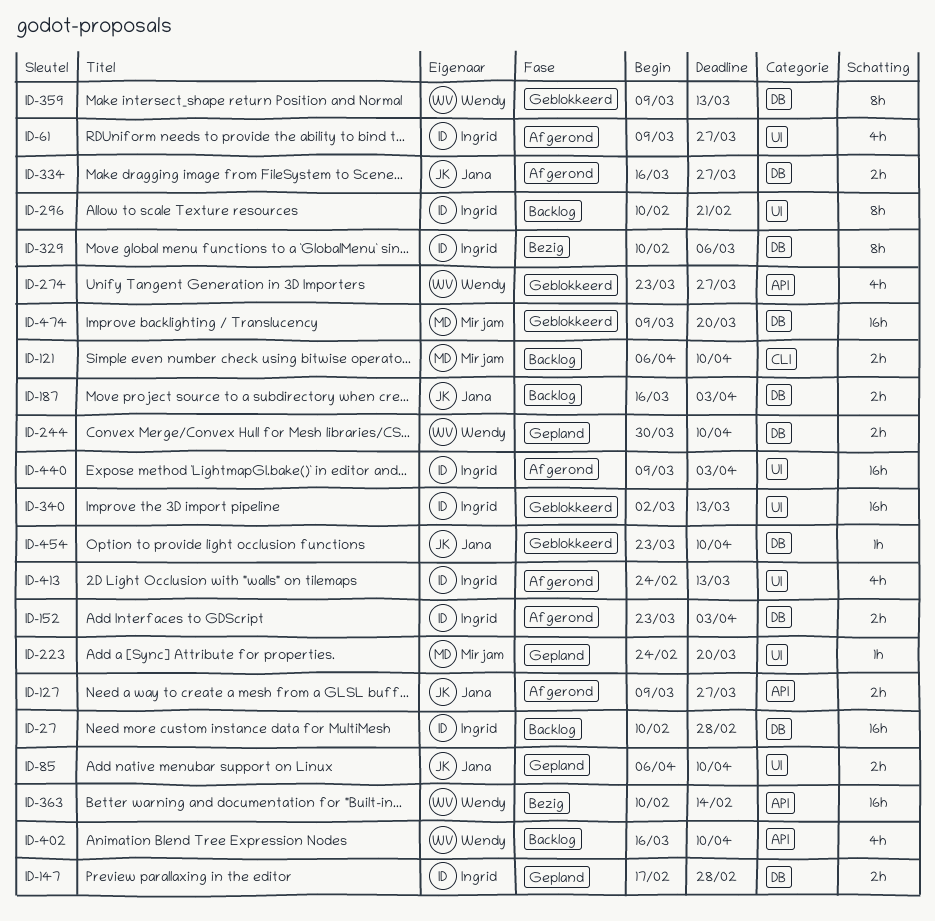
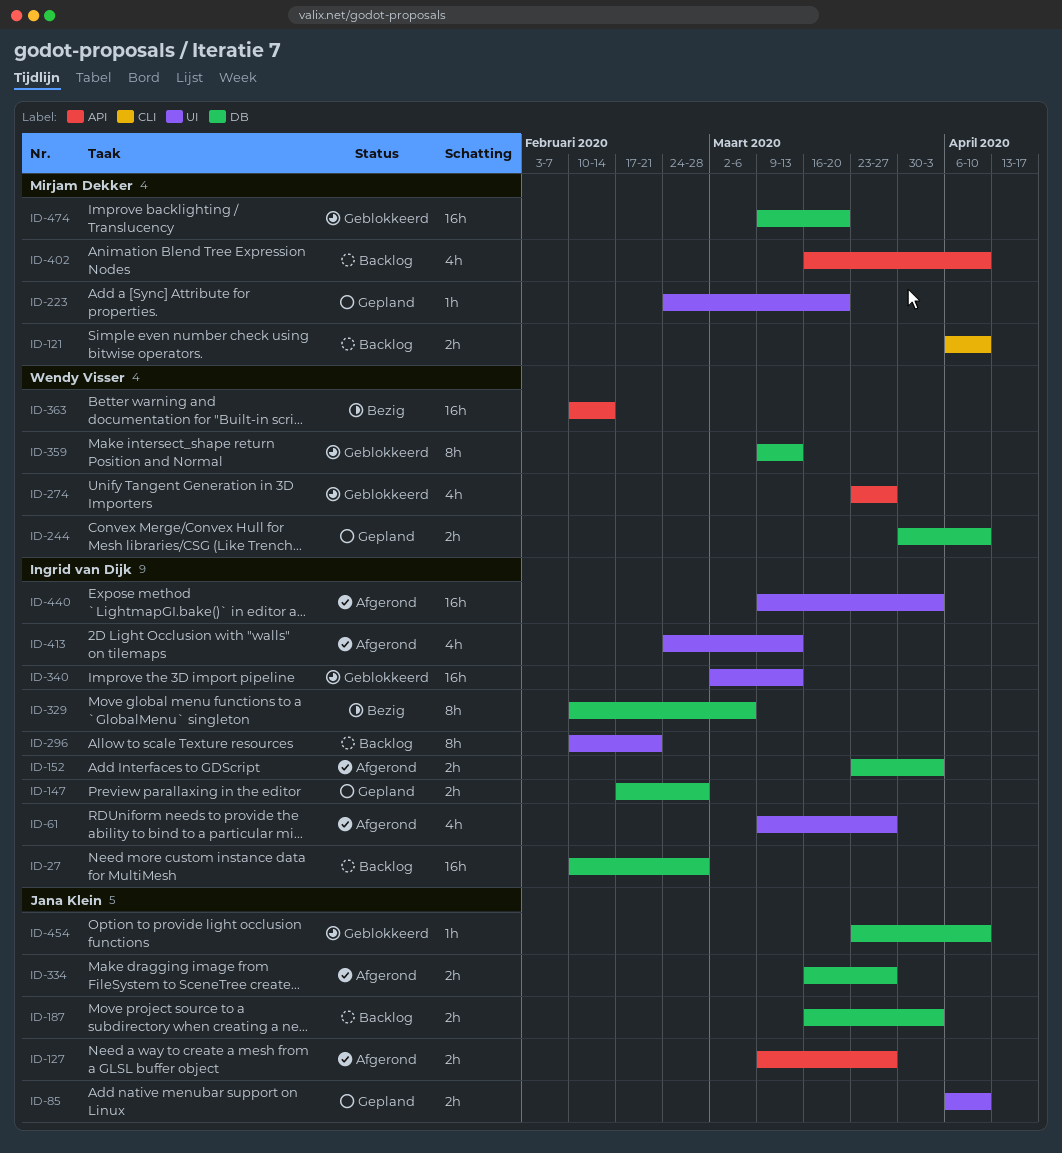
ID-402, owner: Wendy Visser -> Mirjam Dekker

